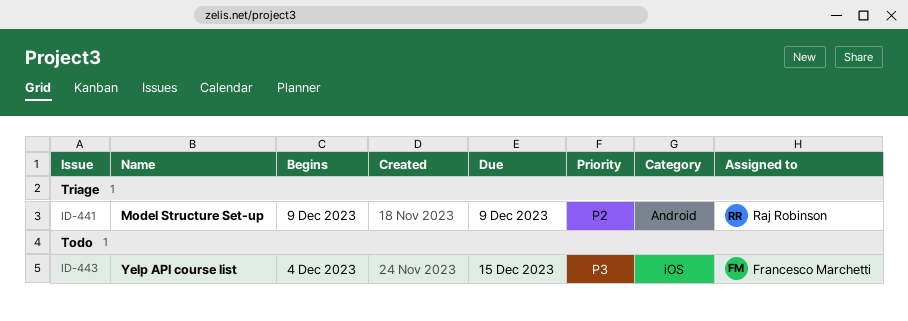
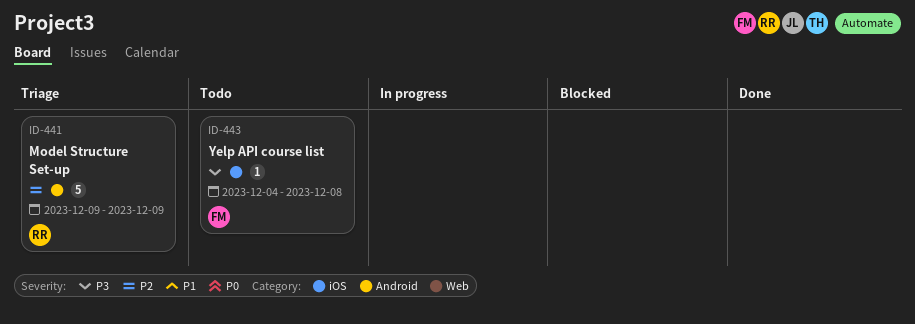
ID-443, due: Dec 15 -> Dec 8

